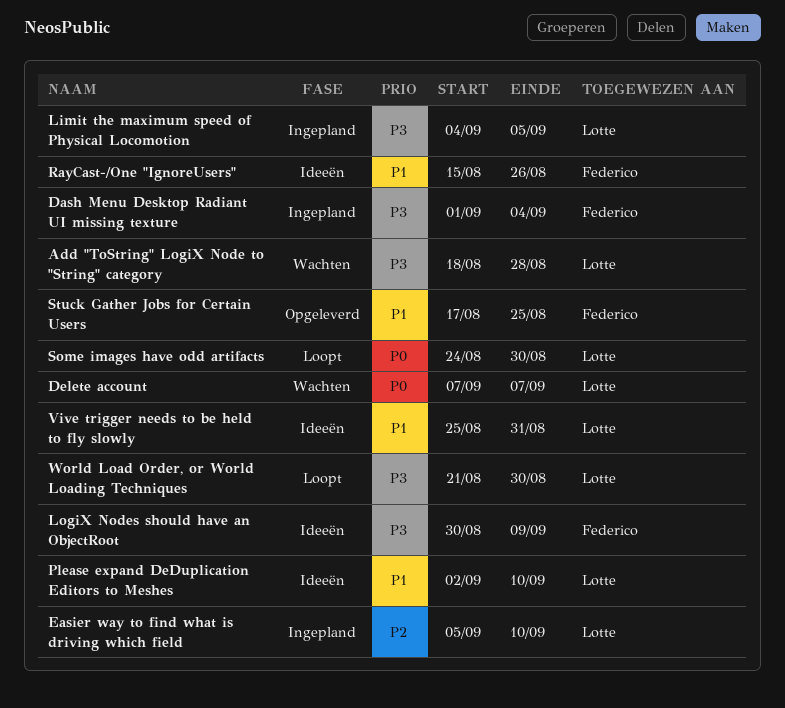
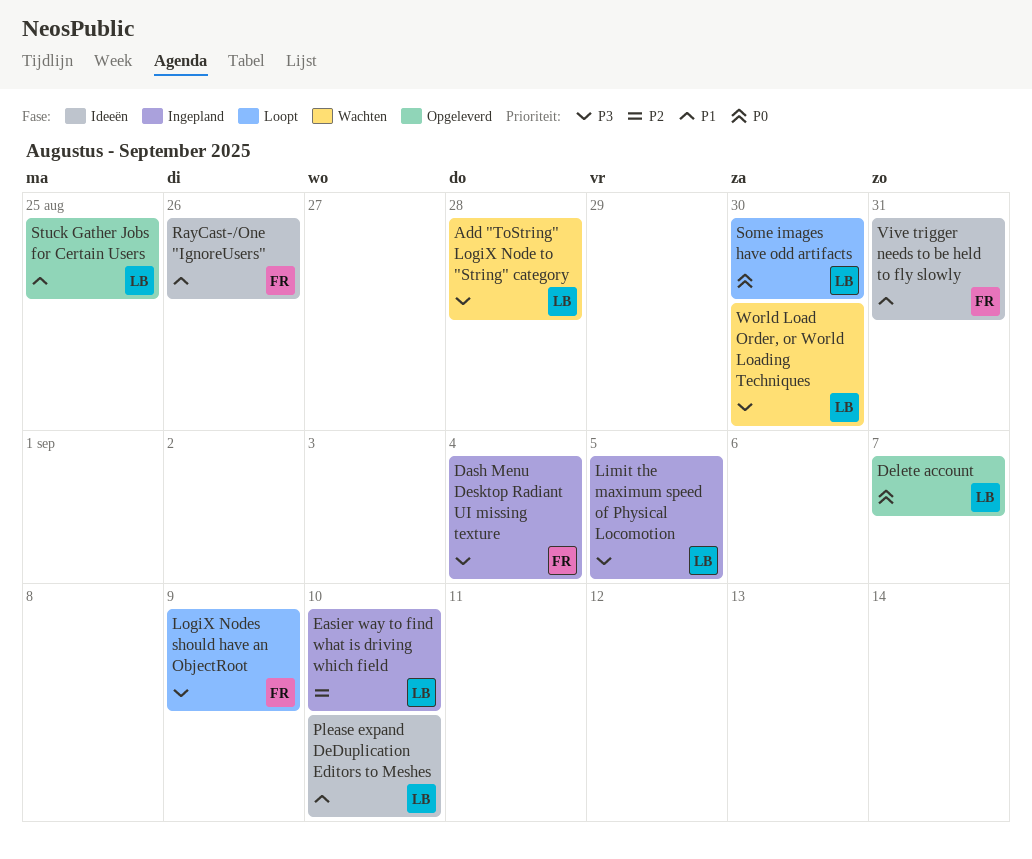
Delete account, status: Wachten -> Opgeleverd
LogiX Nodes should have an ObjectRoot, status: Ideeën -> Loopt
Stuck Gather Jobs for Certain Users, owner: Federico -> Lotte
Vive trigger needs to be held to fly slowly, owner: Lotte -> Federico
World Load Order, or World Loading Techniques, status: Loopt -> Wachten

